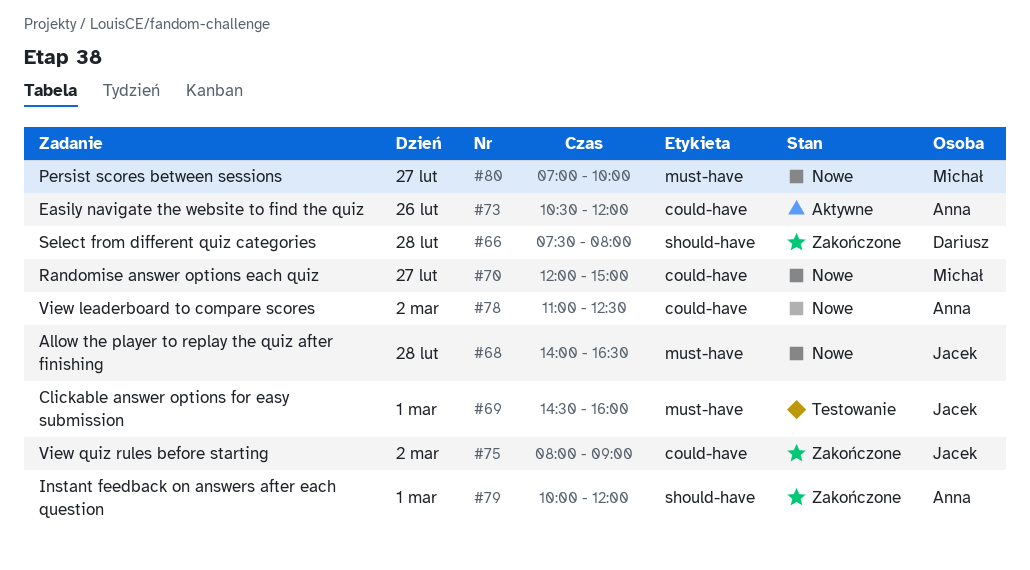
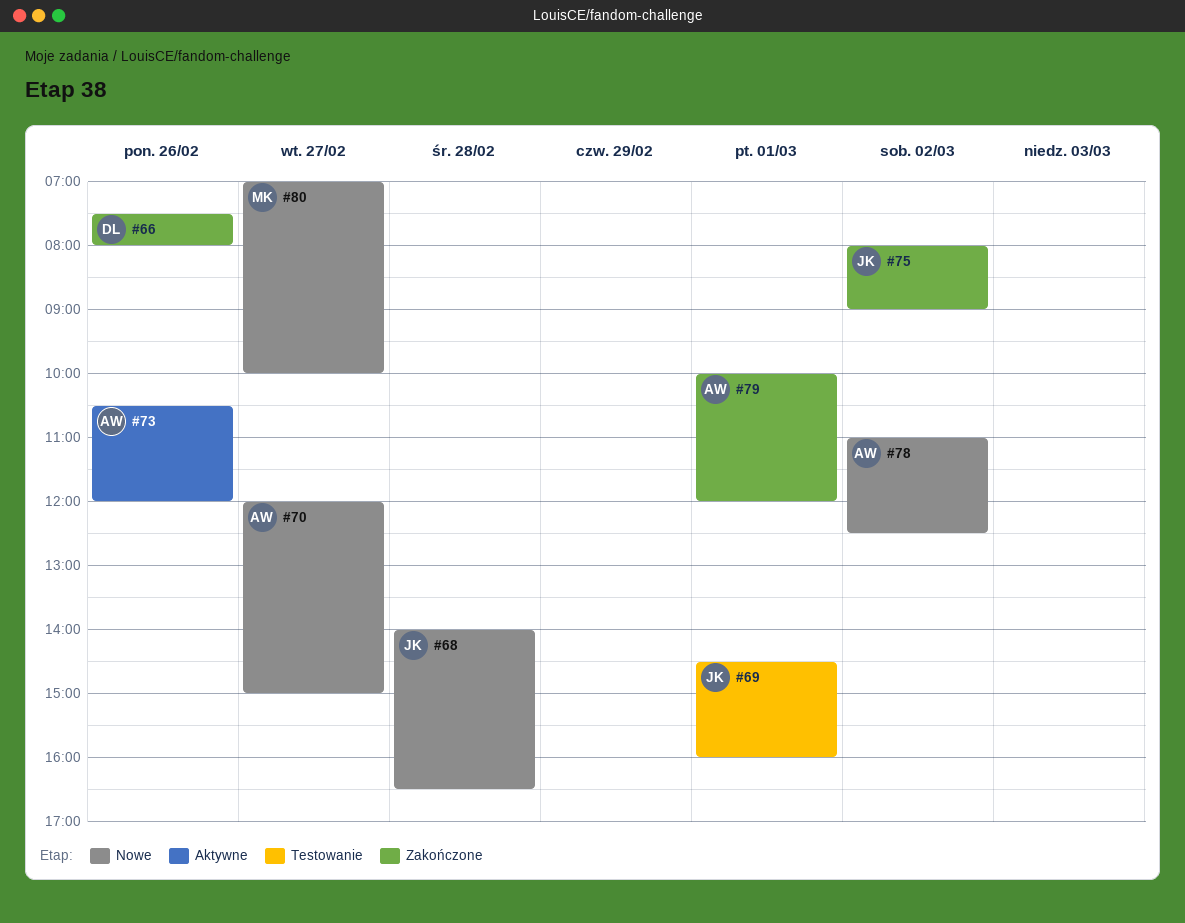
#66, day: Feb 28 -> Feb 26
#70, owner: Michał -> Anna

